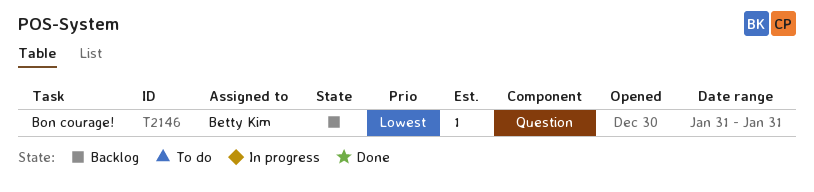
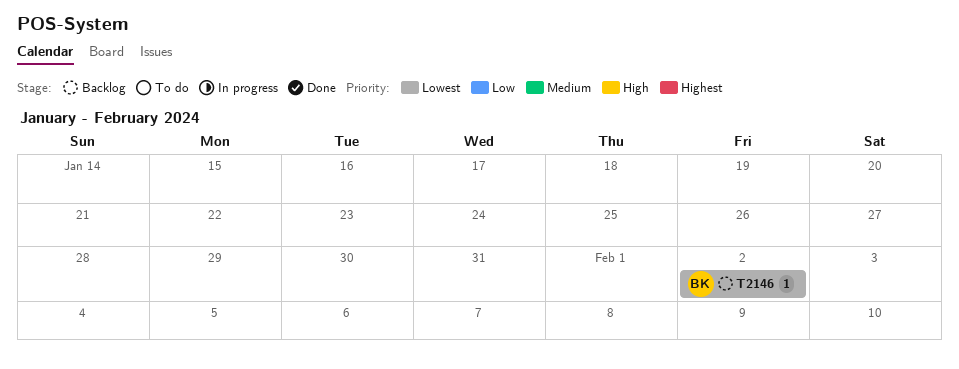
T2146, start: Jan 31 -> Feb 2
T2146, due: Jan 31 -> Feb 2

